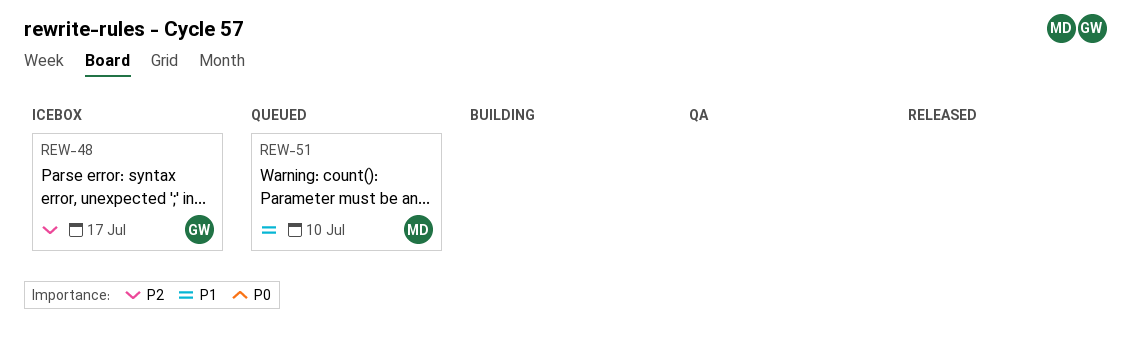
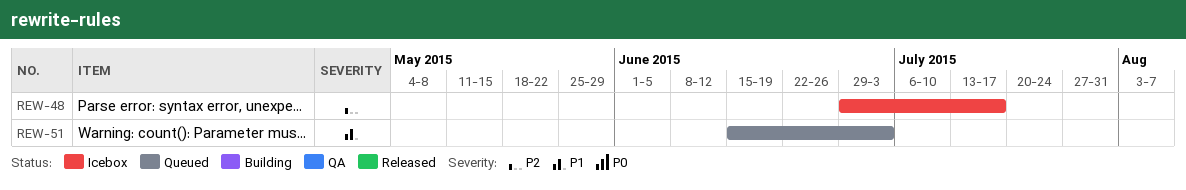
REW-51, due: Jul 10 -> Jul 3

